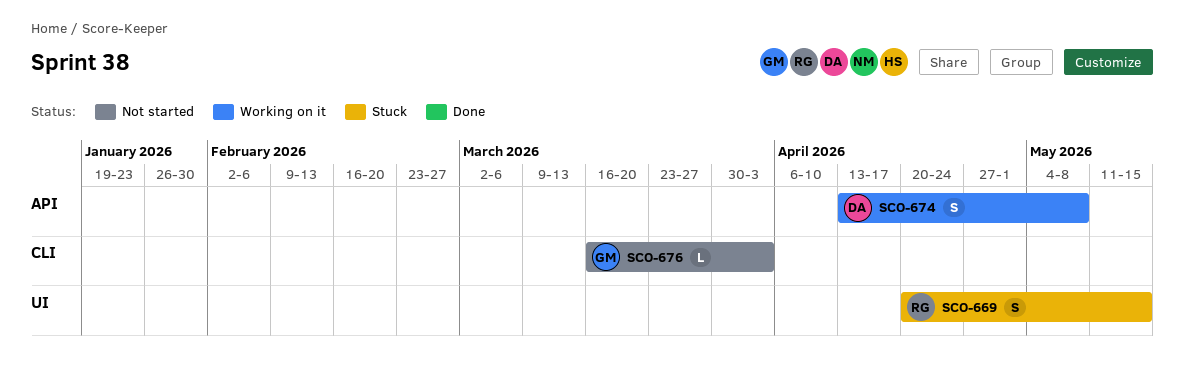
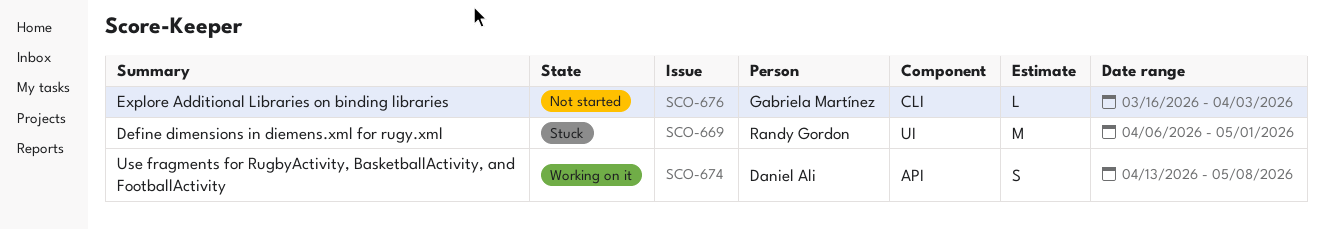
SCO-669, estimate: S -> M
SCO-669, start: Apr 20 -> Apr 6
SCO-669, due: May 15 -> May 1

